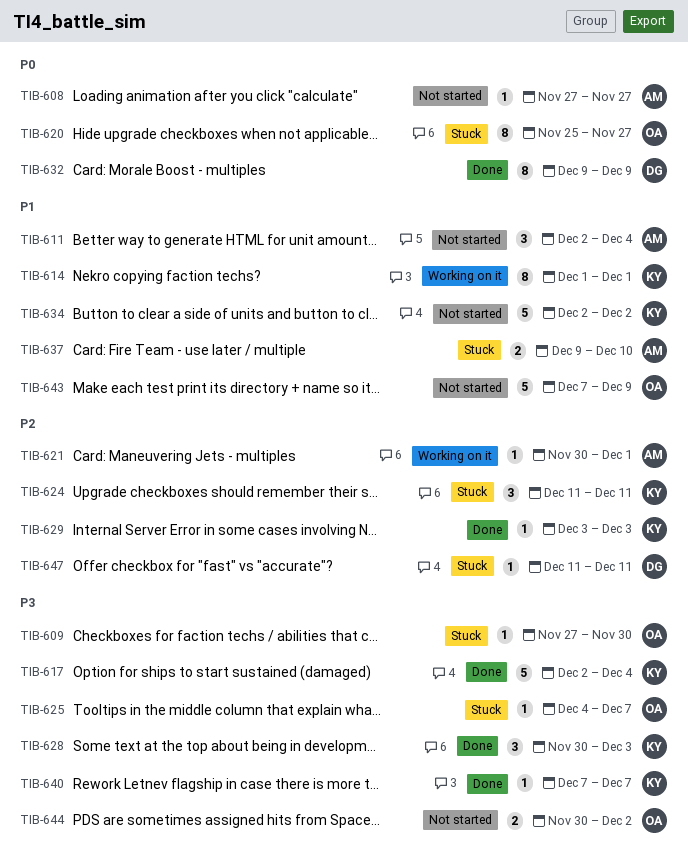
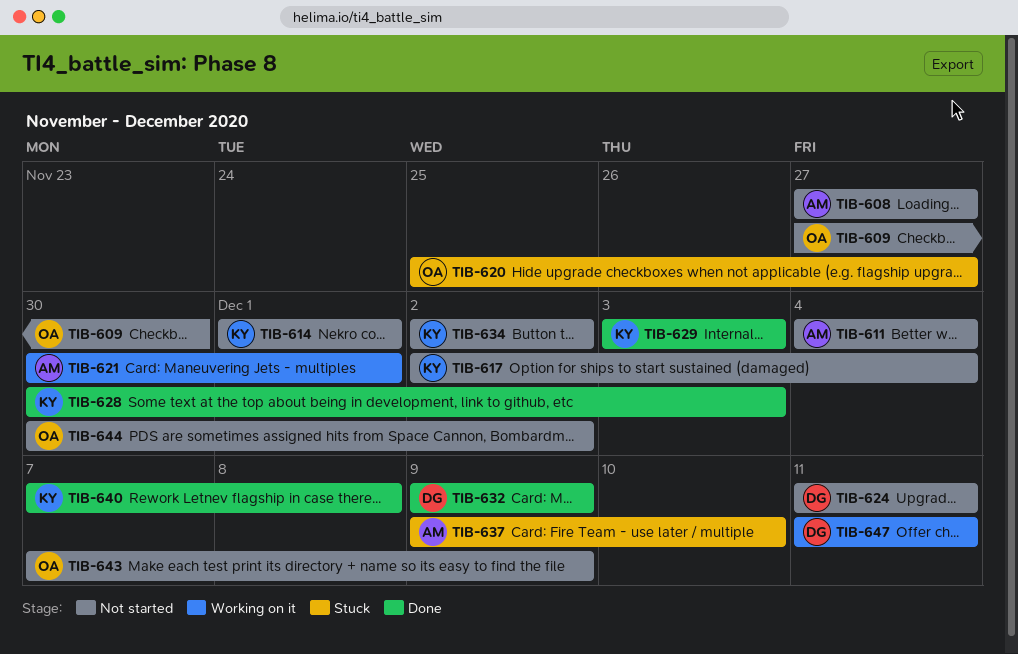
TIB-609, status: Stuck -> Not started
TIB-611, start: Dec 2 -> Dec 4
TIB-614, status: Working on it -> Not started
TIB-617, status: Done -> Not started
TIB-624, status: Stuck -> Not started
TIB-624, owner: KY -> DG
TIB-625: present -> none
TIB-640, due: Dec 7 -> Dec 8
TIB-647, status: Stuck -> Working on it

